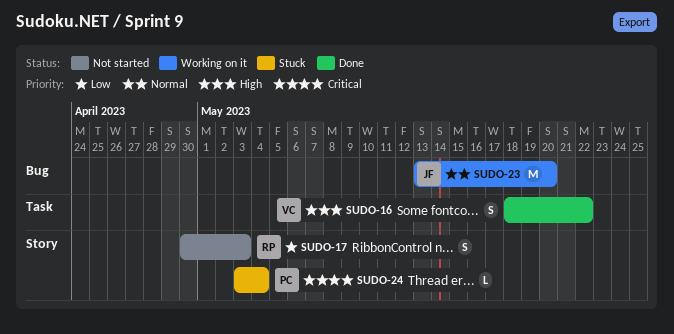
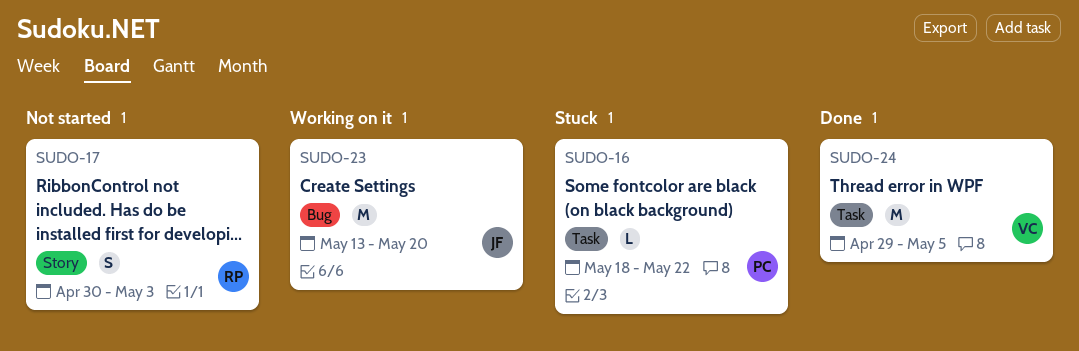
SUDO-16, status: Done -> Stuck
SUDO-16, owner: VC -> PC
SUDO-16, estimate: S -> L
SUDO-24, status: Stuck -> Done
SUDO-24, owner: PC -> VC
SUDO-24, label: Story -> Task
SUDO-24, estimate: L -> M
SUDO-24, start: May 3 -> Apr 29
SUDO-24, due: May 4 -> May 5

